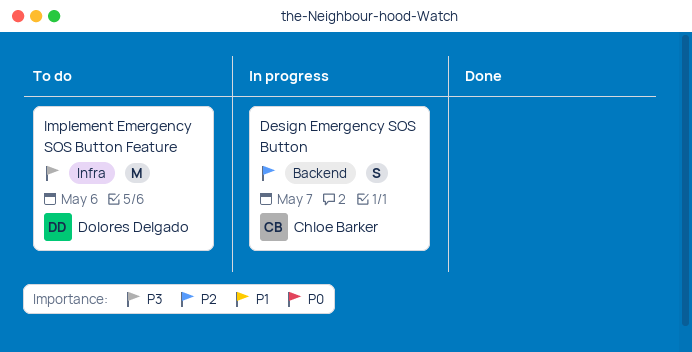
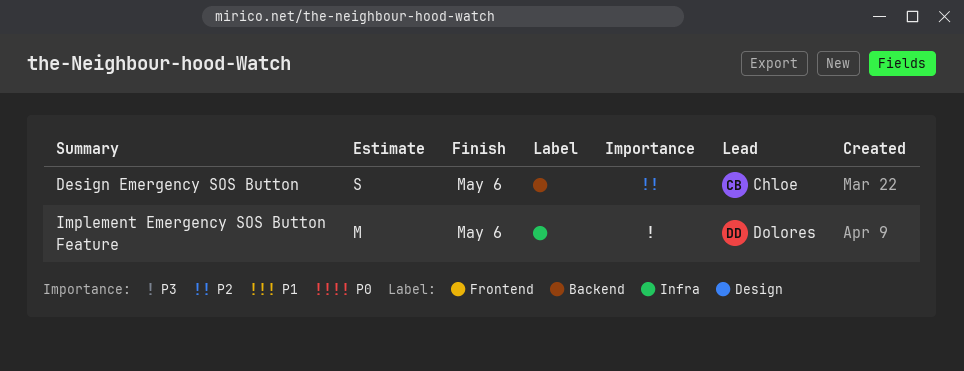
Design Emergency SOS Button, due: May 7 -> May 6

